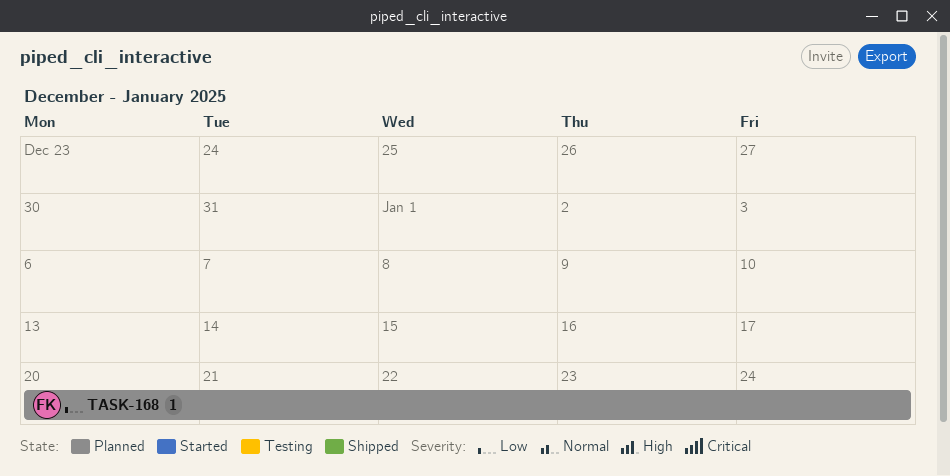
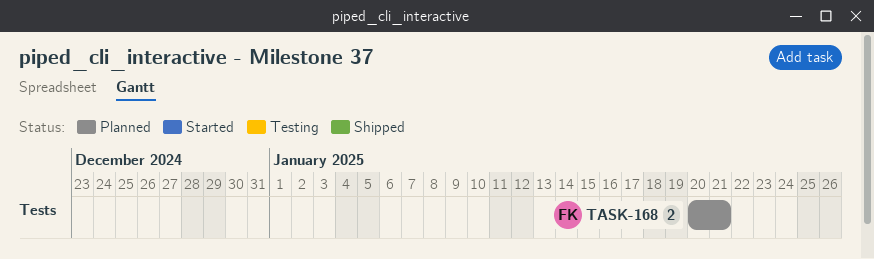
TASK-168, estimate: 1 -> 2
TASK-168, due: Jan 24 -> Jan 21

